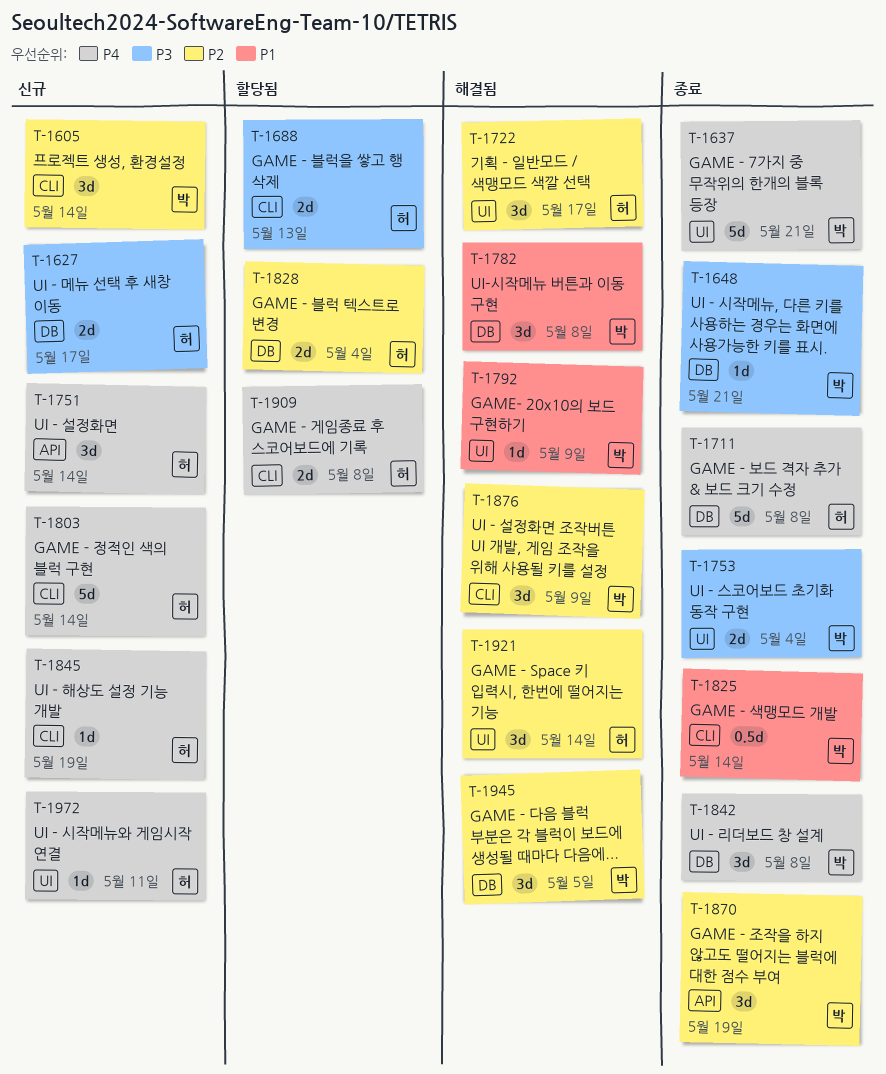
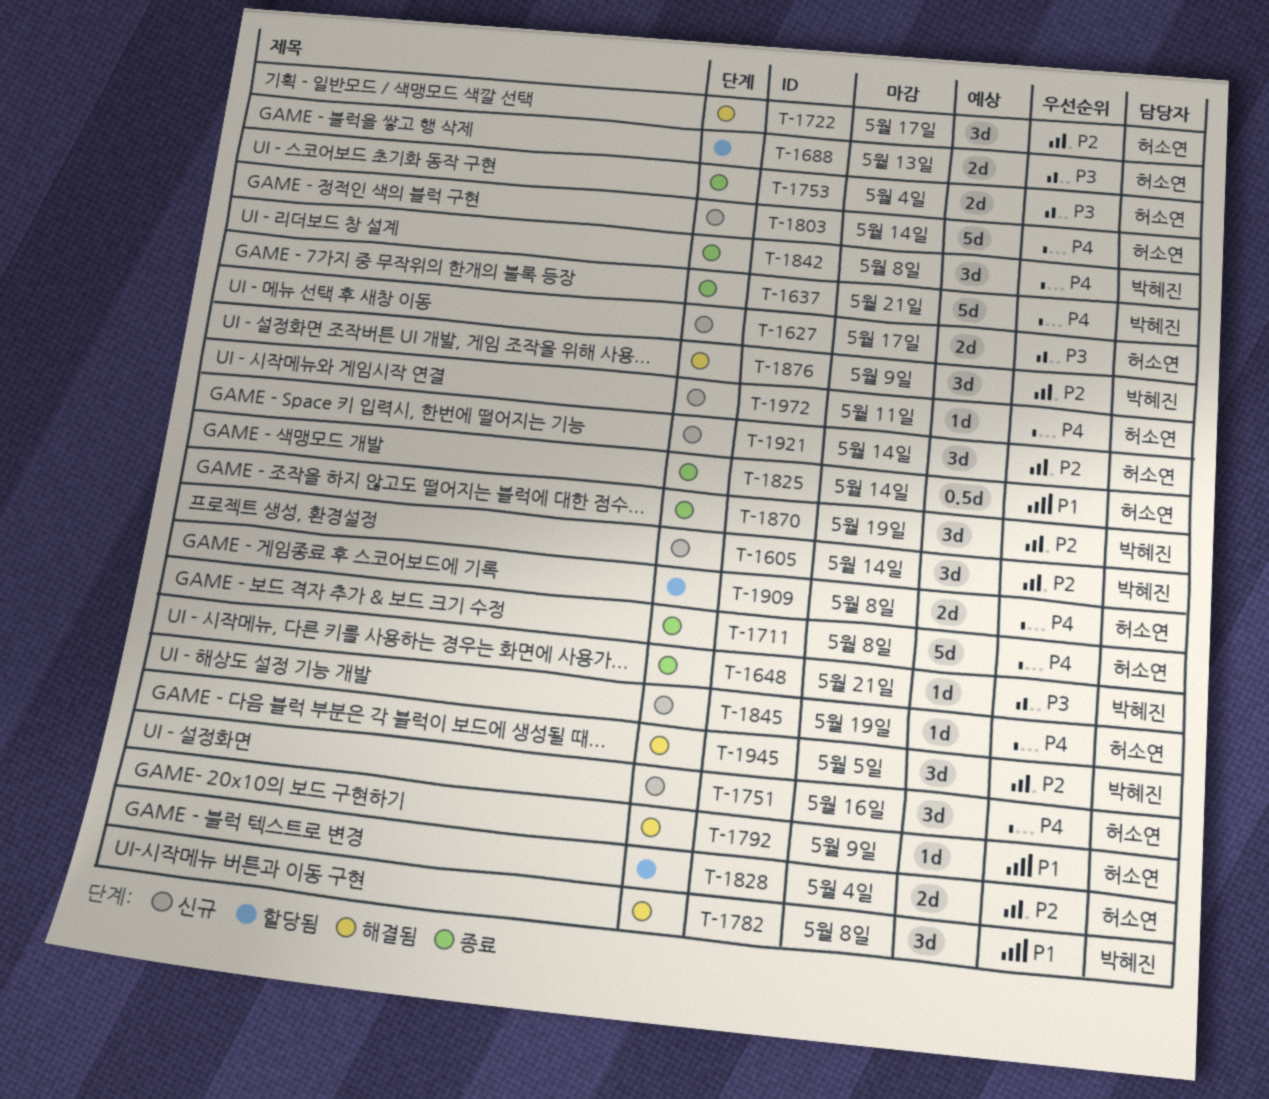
T-1751, due: May 14 -> May 16
T-1753, owner: 박혜진 -> 허소연
T-1792, owner: 박혜진 -> 허소연
T-1825, owner: 박혜진 -> 허소연
T-1921, status: 해결됨 -> 신규

